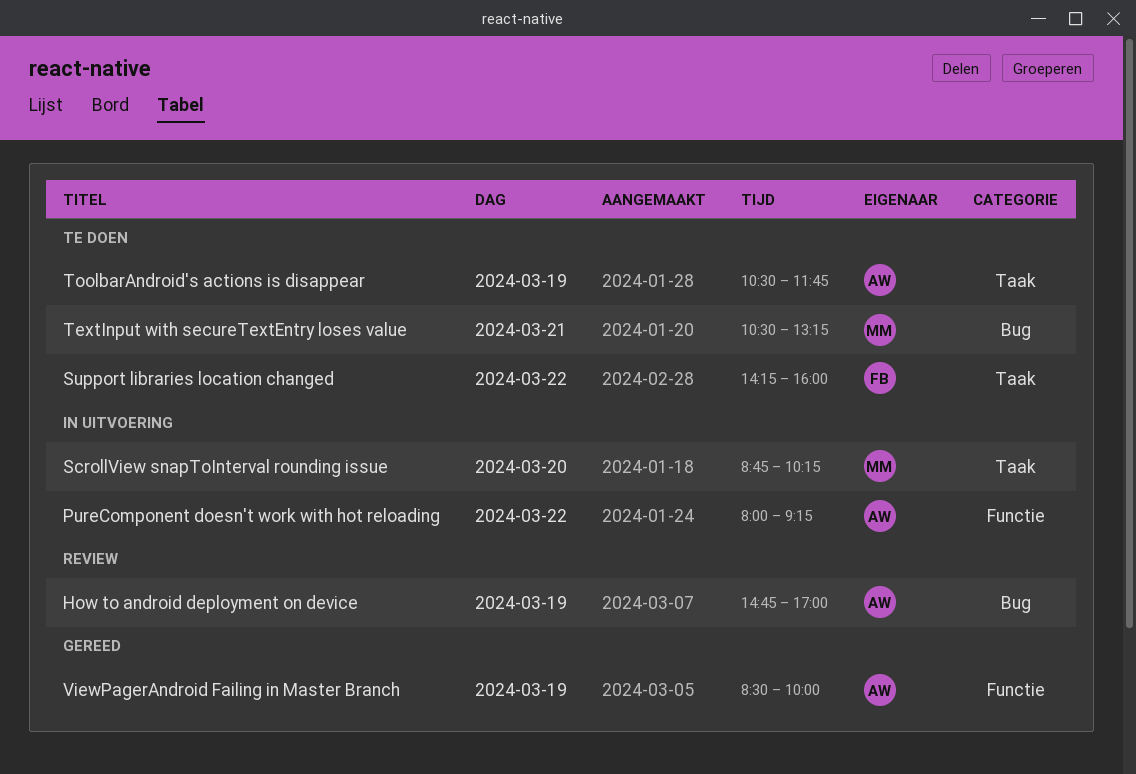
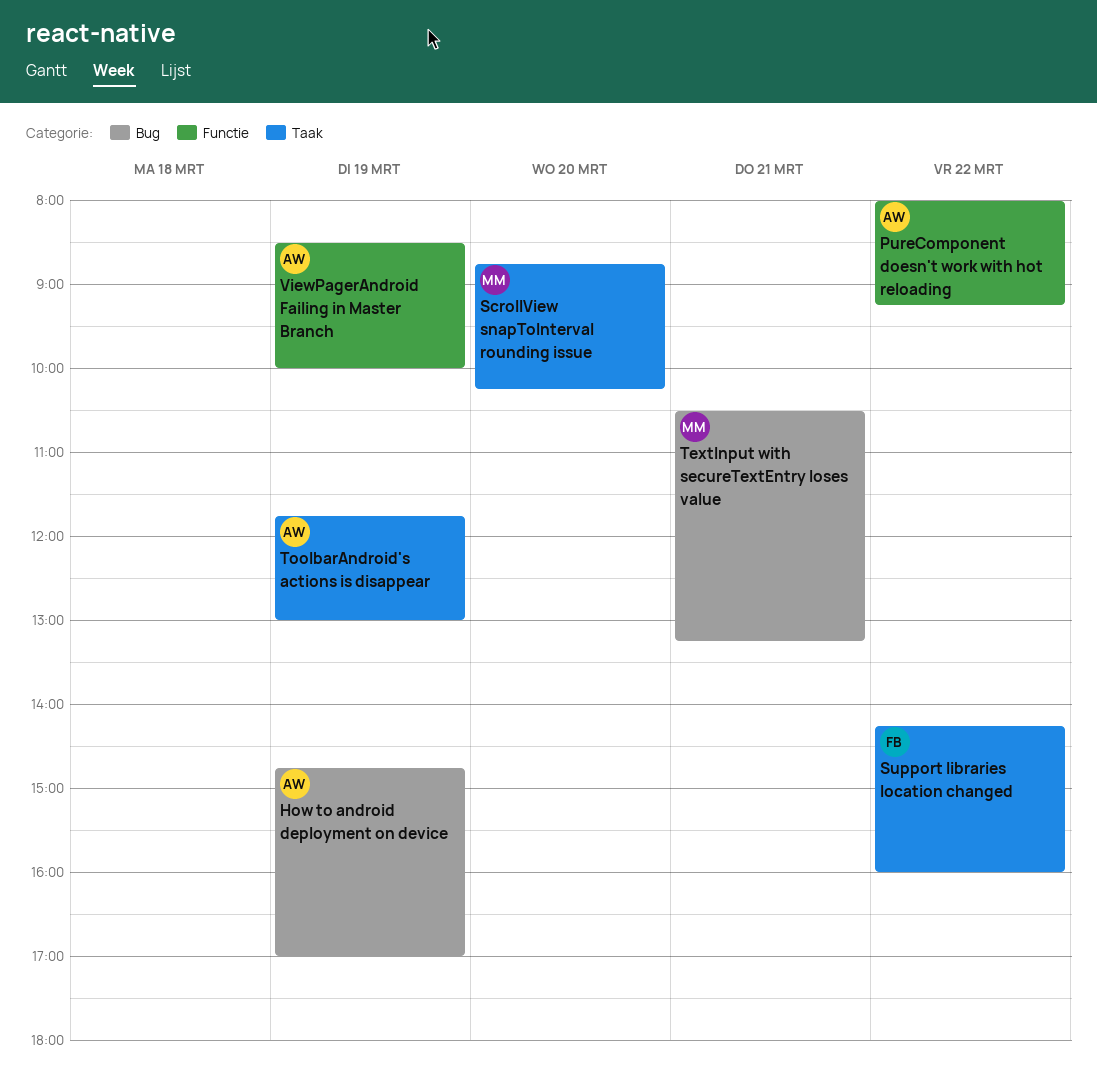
ToolbarAndroid's actions is disappear, begins: 10:30 -> 11:45
ToolbarAndroid's actions is disappear, ends: 11:45 -> 13:00

